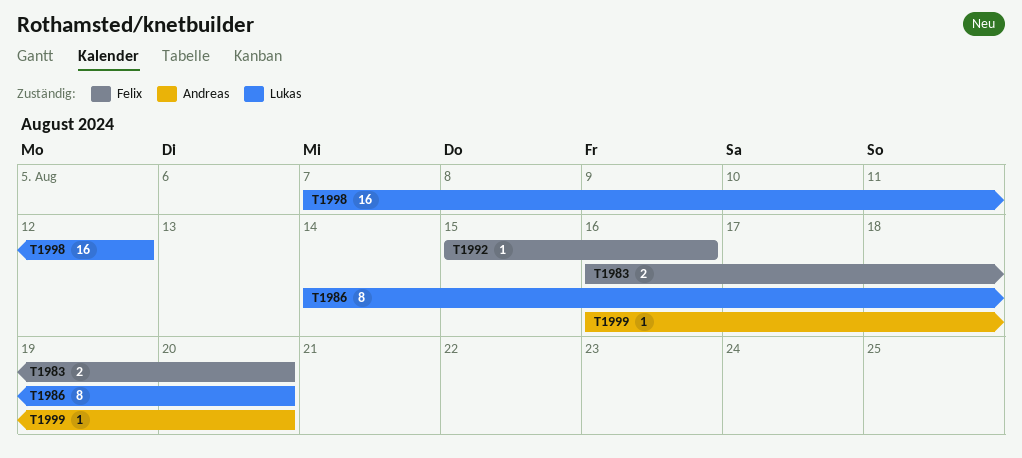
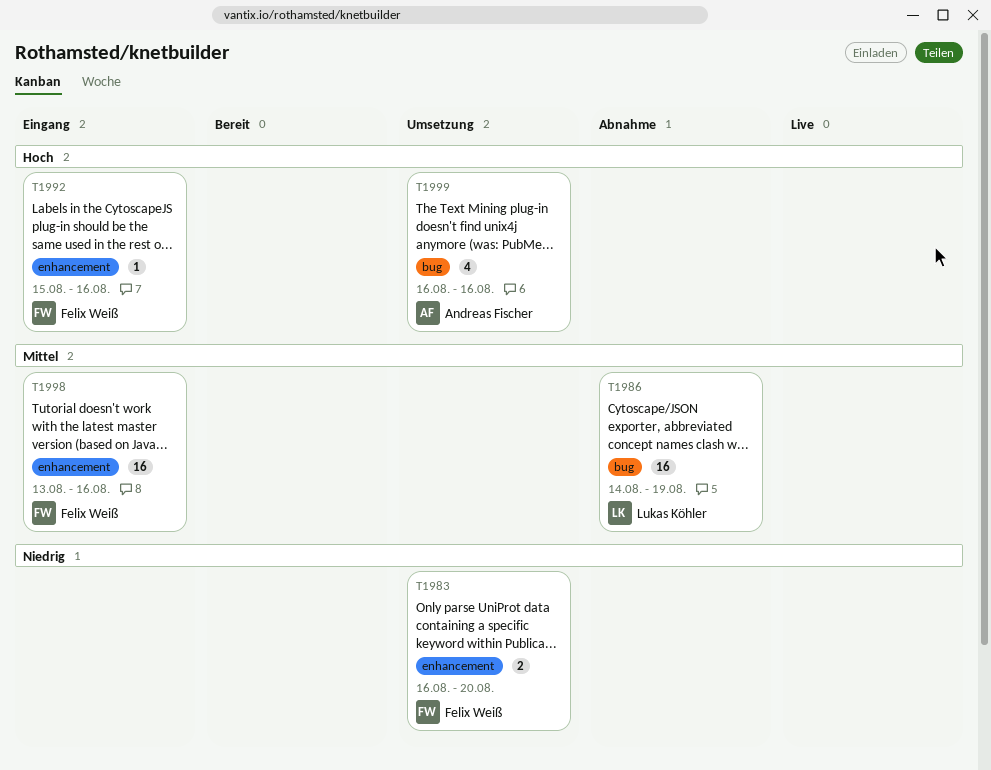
T1986, estimate: 8 -> 16
T1986, due: Aug 20 -> Aug 19
T1998, owner: Lukas Köhler -> Felix Weiß
T1998, start: Aug 7 -> Aug 13
T1998, due: Aug 12 -> Aug 16
T1999, estimate: 1 -> 4
T1999, due: Aug 20 -> Aug 16

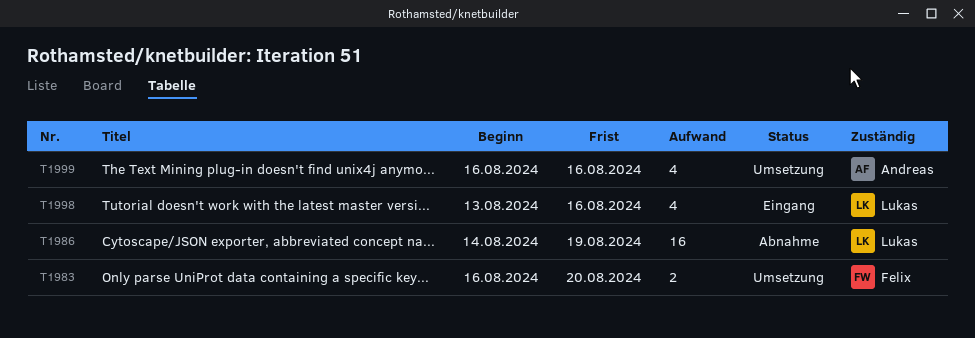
T1992: present -> none
T1998, owner: Felix Weiß -> Lukas Köhler
T1998, estimate: 16 -> 4

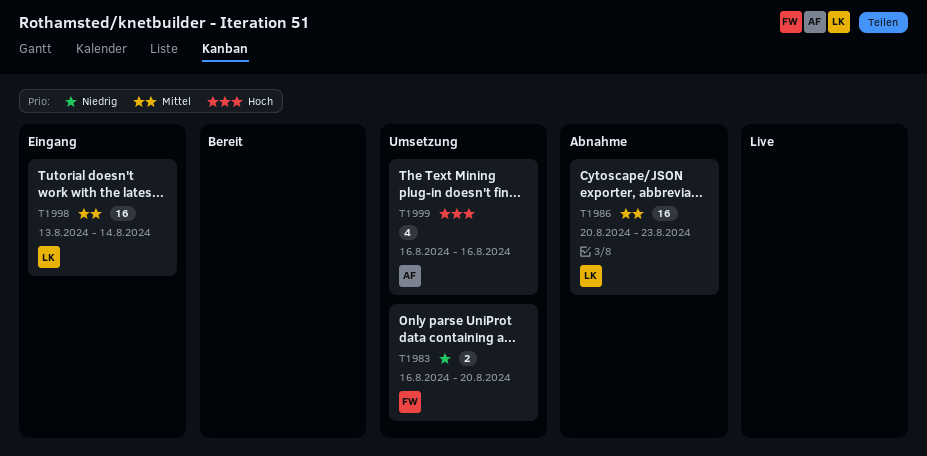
T1986, start: Aug 14 -> Aug 20
T1986, due: Aug 19 -> Aug 23
T1998, estimate: 4 -> 16
T1998, due: Aug 16 -> Aug 14

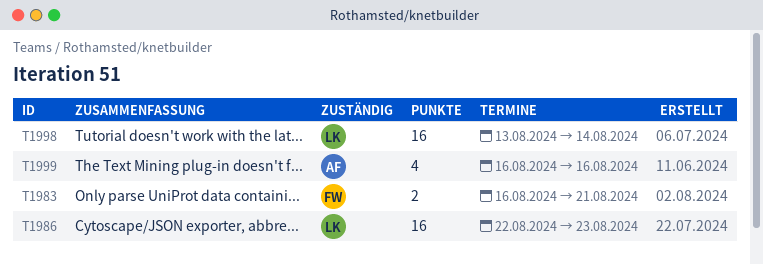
T1983, due: Aug 20 -> Aug 21
T1986, start: Aug 20 -> Aug 22

